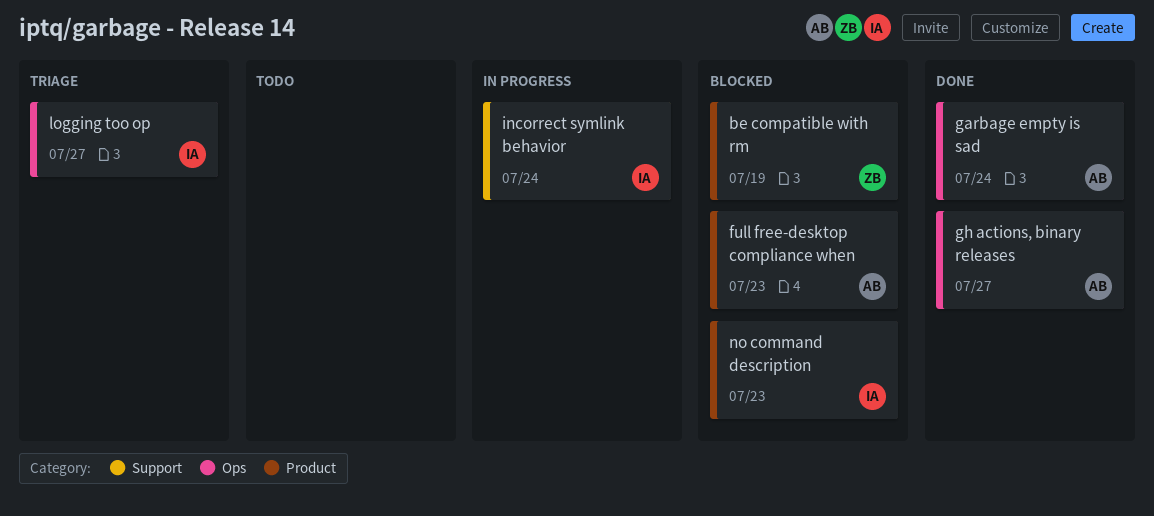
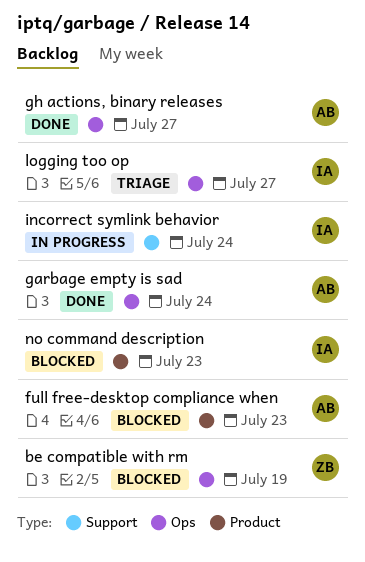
be compatible with rm, label: Product -> Ops

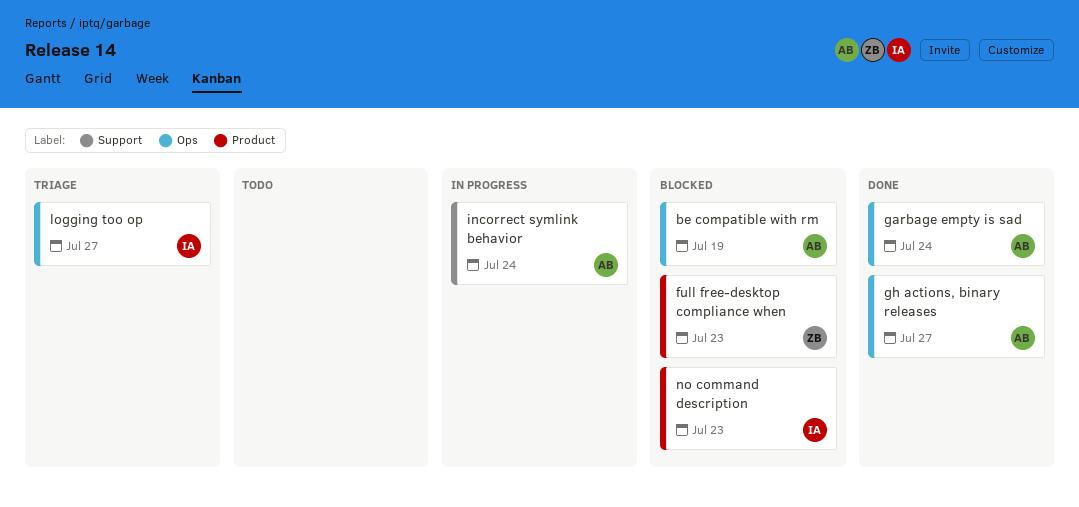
be compatible with rm, owner: ZB -> AB
full free-desktop compliance when, owner: AB -> ZB
incorrect symlink behavior, owner: IA -> AB

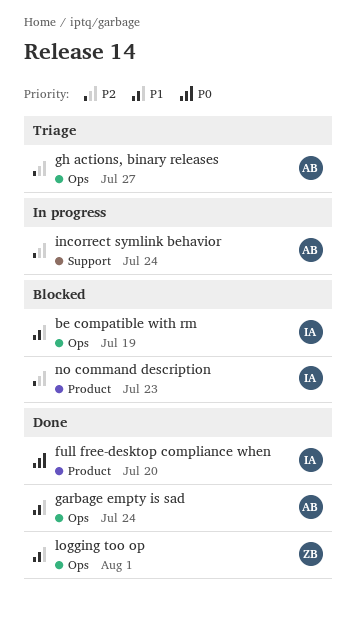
be compatible with rm, owner: AB -> IA
full free-desktop compliance when, status: Blocked -> Done
full free-desktop compliance when, owner: ZB -> IA
full free-desktop compliance when, due: Jul 23 -> Jul 20
gh actions, binary releases, status: Done -> Triage
logging too op, status: Triage -> Done
logging too op, owner: IA -> ZB
logging too op, due: Jul 27 -> Aug 1

